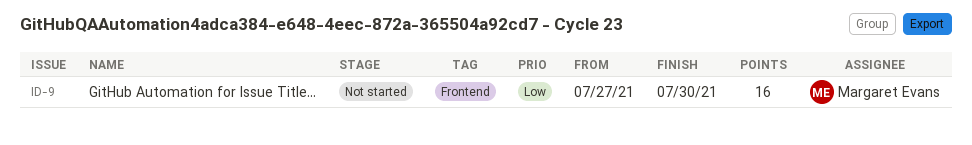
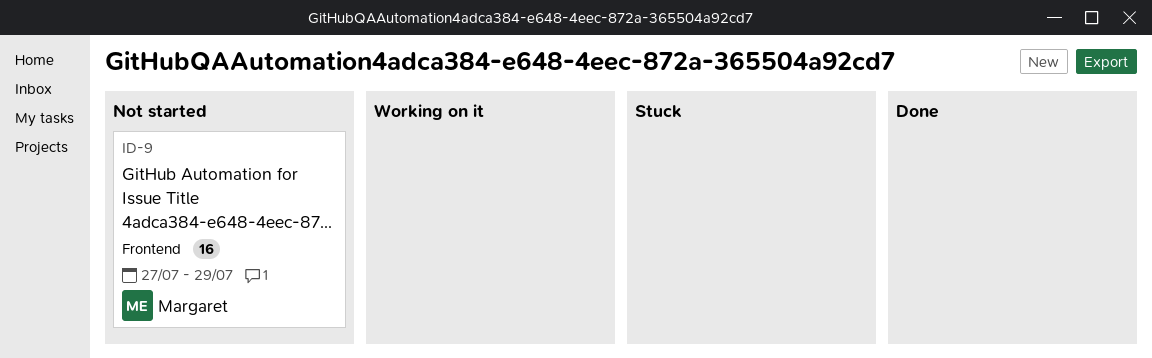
ID-9, due: Jul 30 -> Jul 29

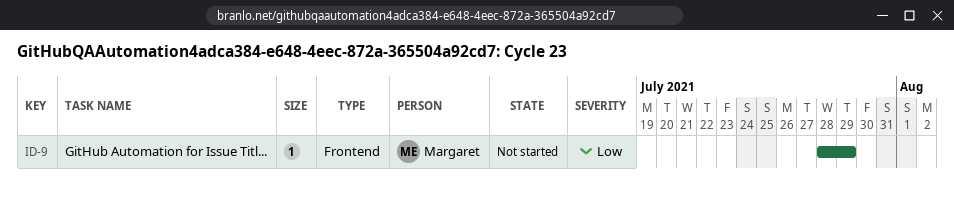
ID-9, estimate: 16 -> 1
ID-9, start: Jul 27 -> Jul 28

